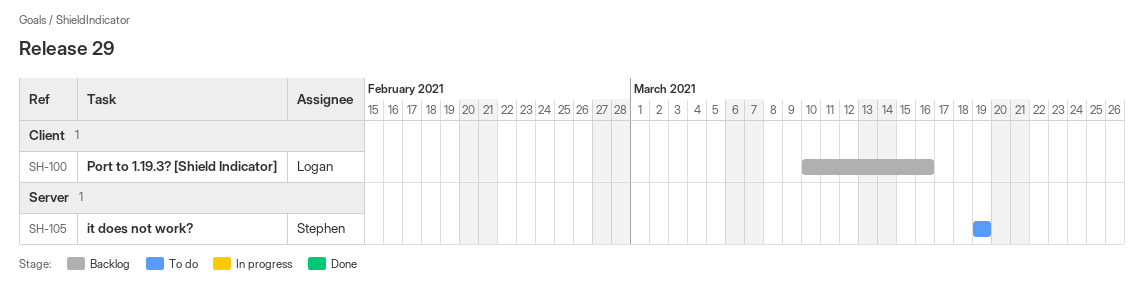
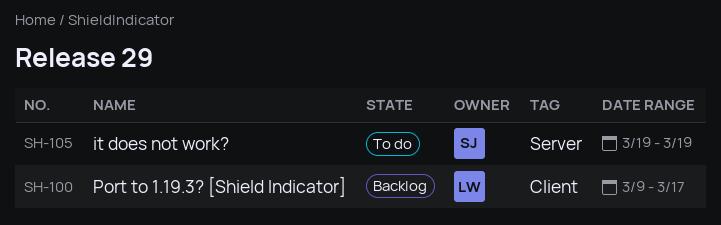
SH-100, start: Mar 10 -> Mar 9
SH-100, due: Mar 16 -> Mar 17

